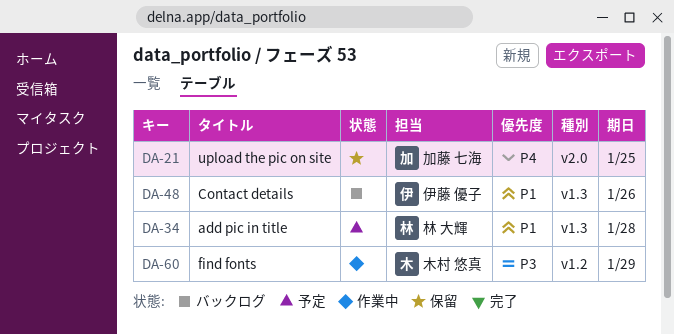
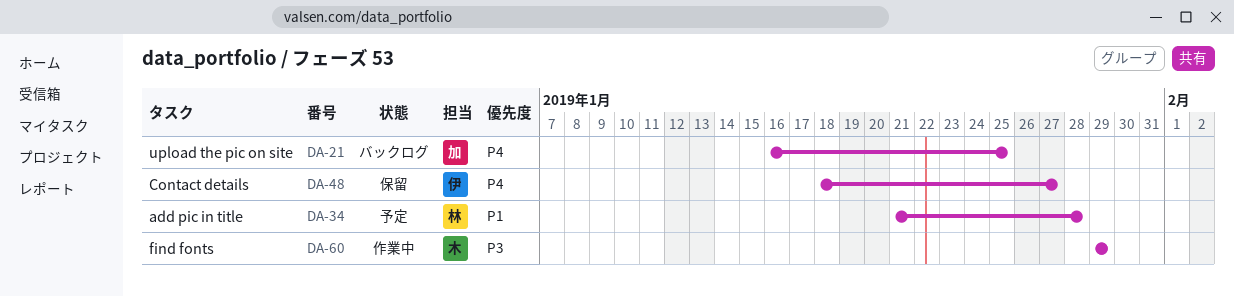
DA-21, status: 保留 -> バックログ
DA-48, status: バックログ -> 保留
DA-48, priority: P1 -> P4
DA-48, due: Jan 26 -> Jan 27

